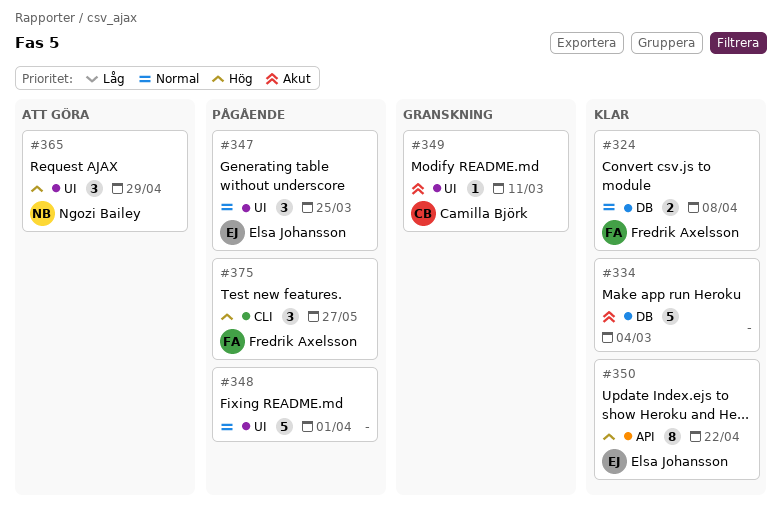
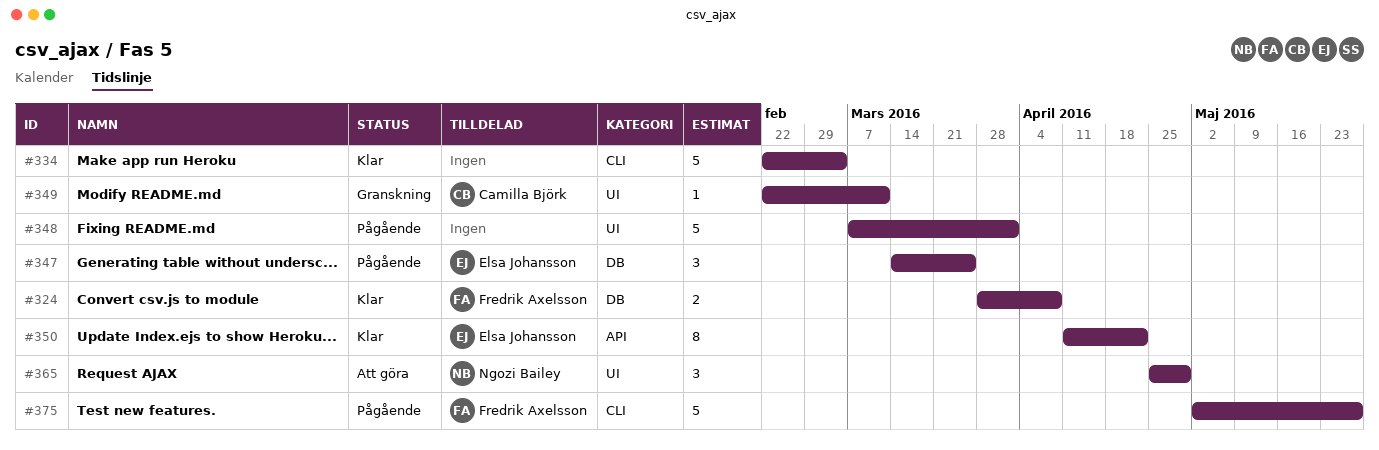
#334, label: DB -> CLI
#347, label: UI -> DB
#375, estimate: 3 -> 5

